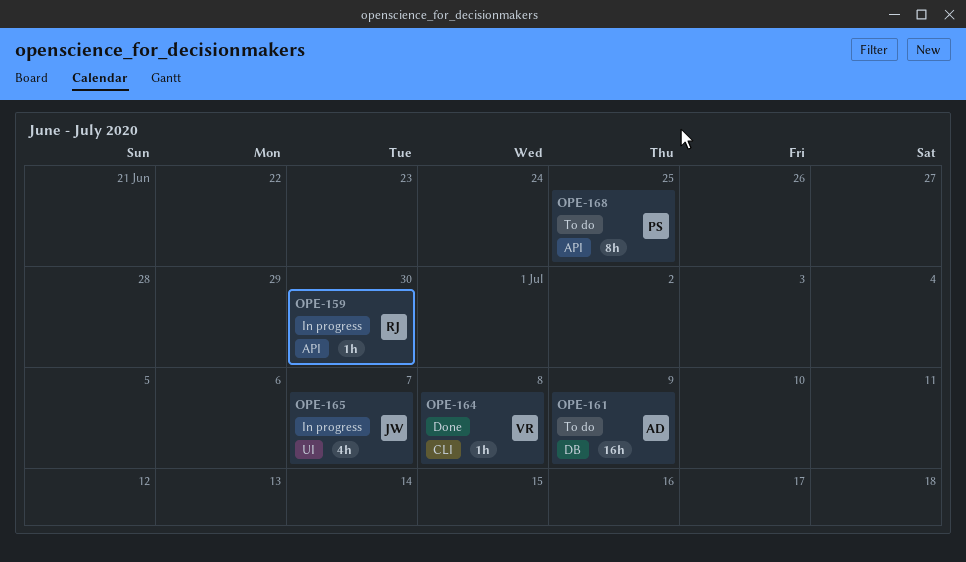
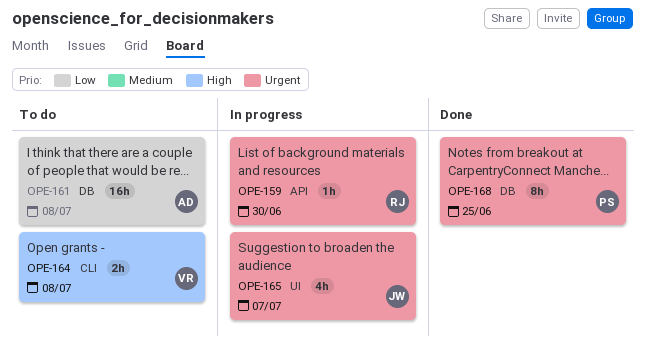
OPE-161, due: Jul 9 -> Jul 8
OPE-164, status: Done -> To do
OPE-164, estimate: 1h -> 2h
OPE-168, status: To do -> Done
OPE-168, label: API -> DB

